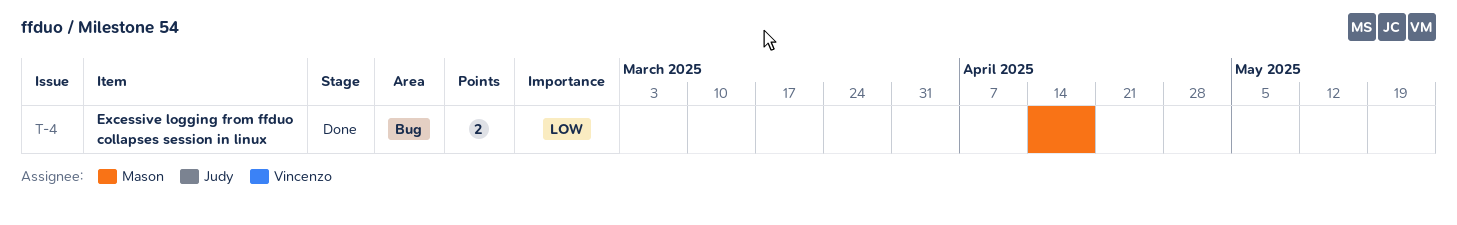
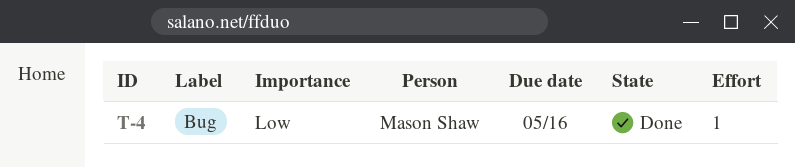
T-4, estimate: 2 -> 1
T-4, due: Apr 18 -> May 16

